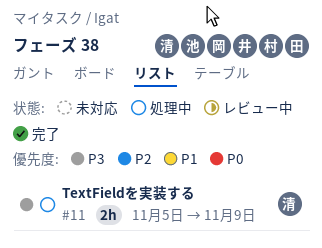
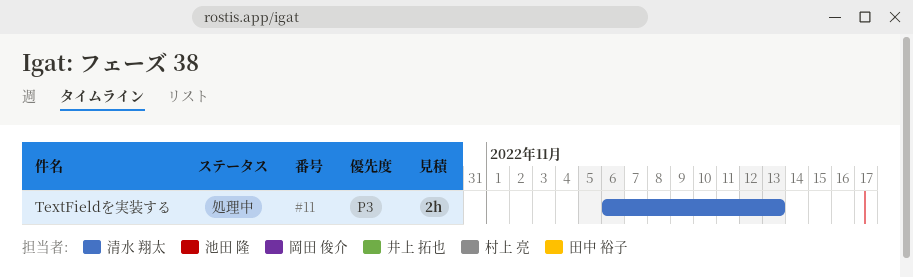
#11, start: Nov 5 -> Nov 6
#11, due: Nov 9 -> Nov 13

